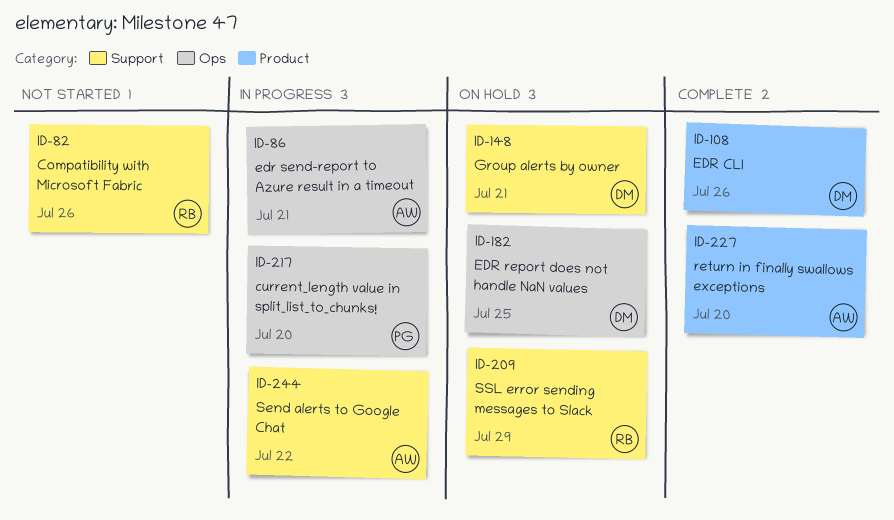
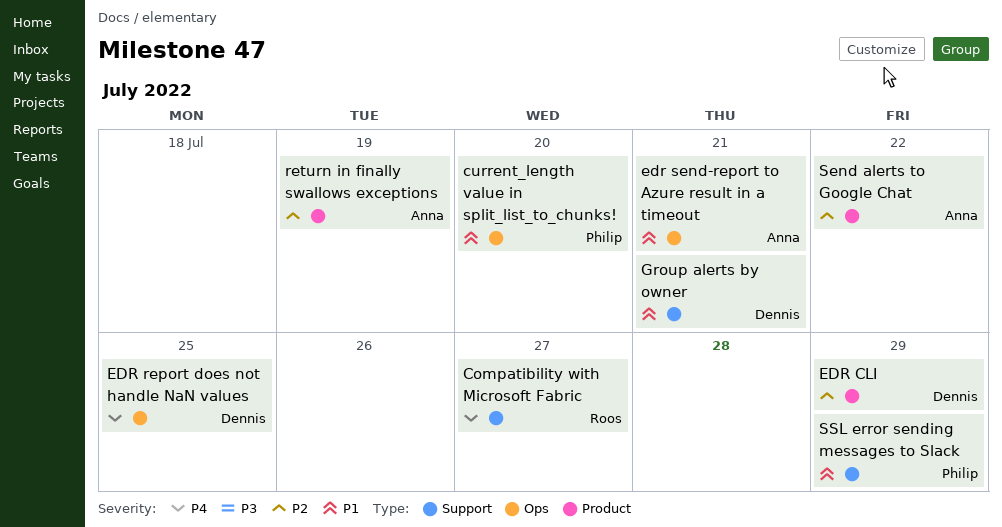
Compatibility with Microsoft Fabric, due: Jul 26 -> Jul 27
EDR CLI, due: Jul 26 -> Jul 29
return in finally swallows exceptions, due: Jul 20 -> Jul 19
Send alerts to Google Chat, label: Support -> Product
SSL error sending messages to Slack, owner: Roos -> Philip

